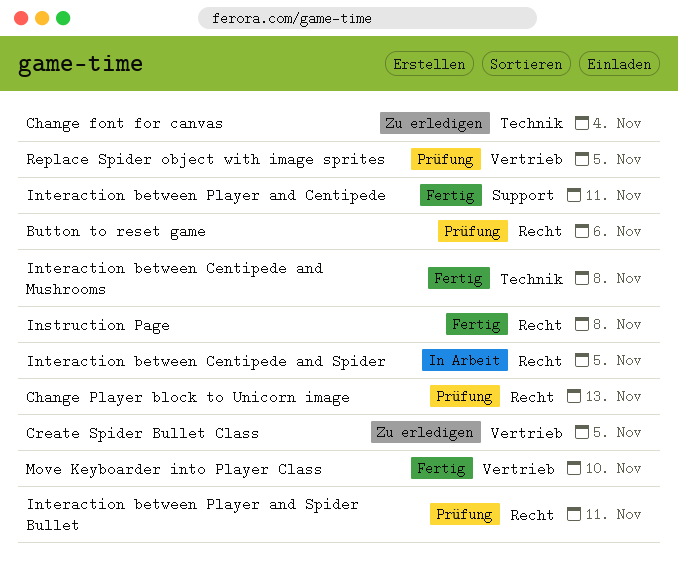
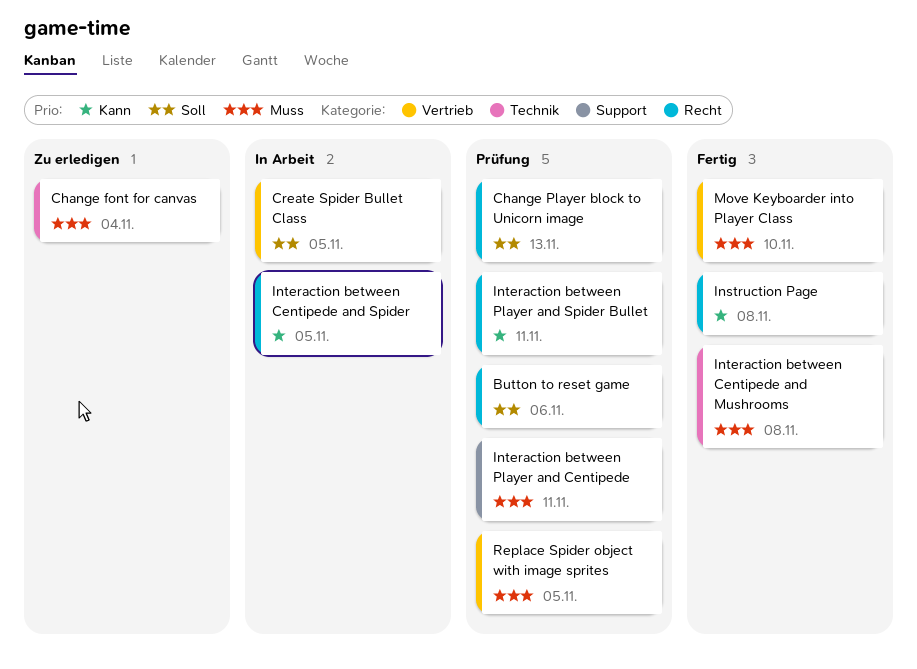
Create Spider Bullet Class, status: Zu erledigen -> In Arbeit
Interaction between Player and Centipede, status: Fertig -> Prüfung

